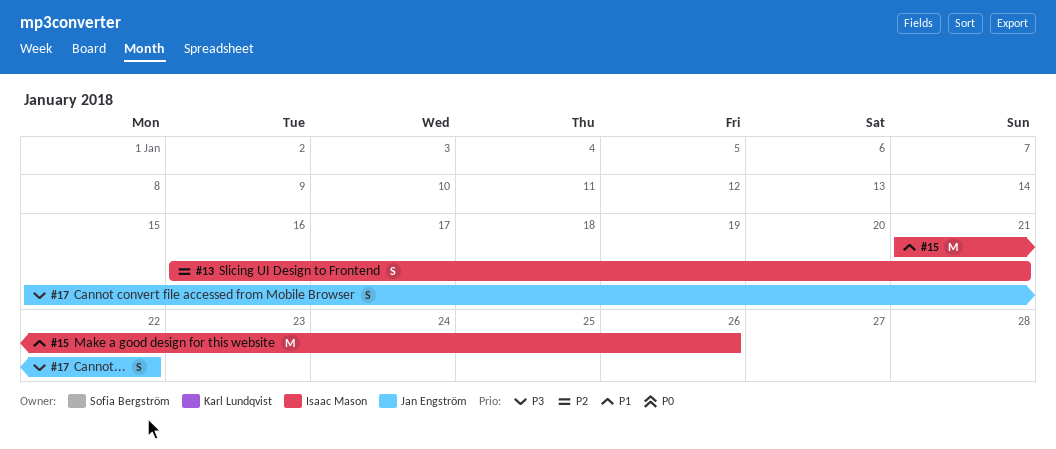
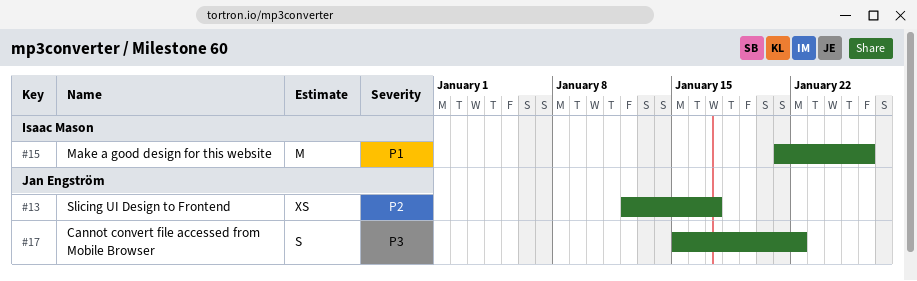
#13, owner: Isaac Mason -> Jan Engström
#13, estimate: S -> XS
#13, start: Jan 16 -> Jan 12
#13, due: Jan 21 -> Jan 17

